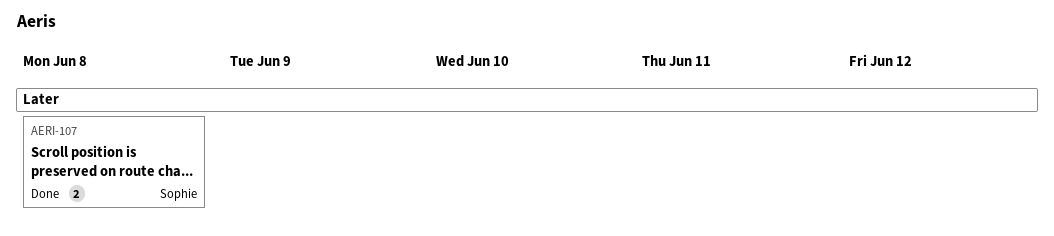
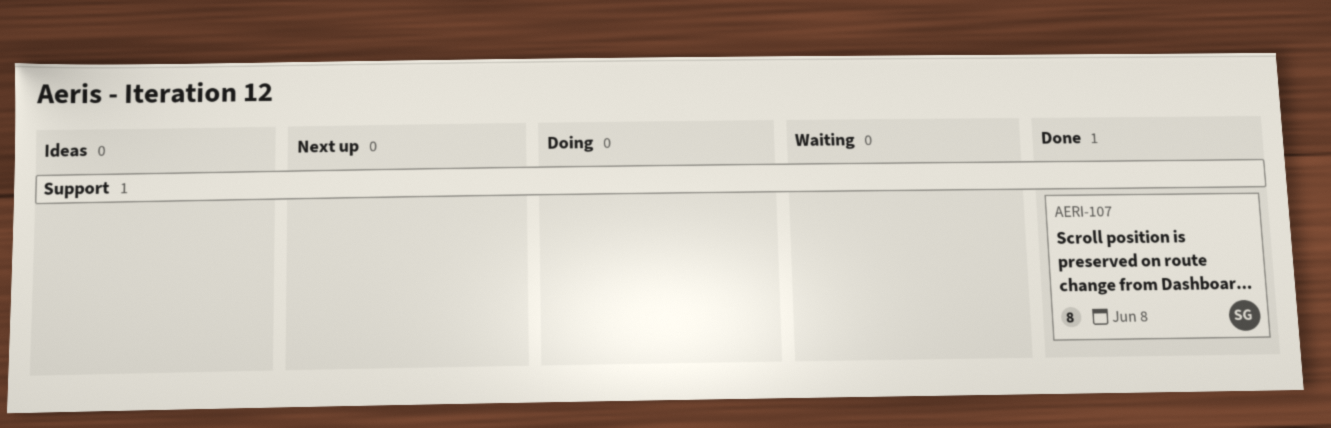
AERI-107, estimate: 2 -> 8

